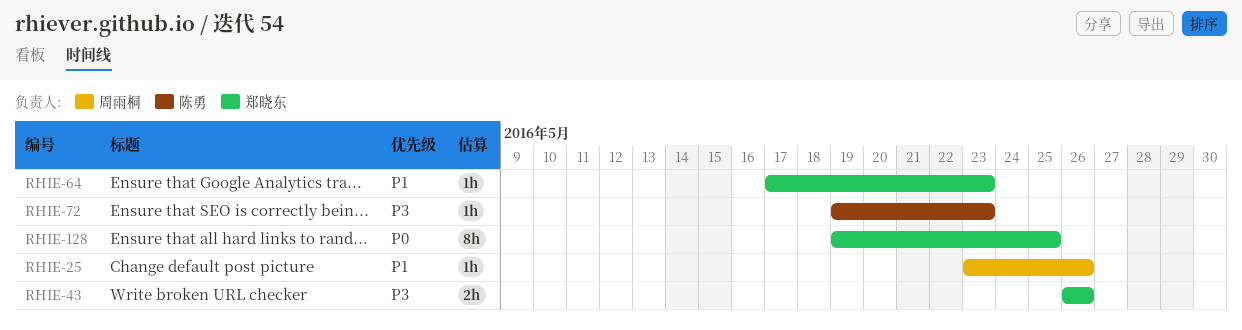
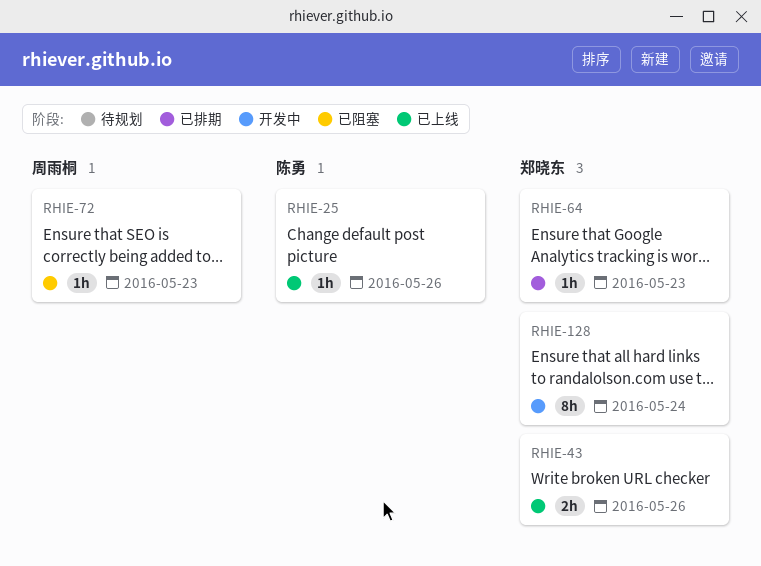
RHIE-25, owner: 周雨桐 -> 陈勇
RHIE-72, owner: 陈勇 -> 周雨桐
RHIE-128, due: May 25 -> May 24

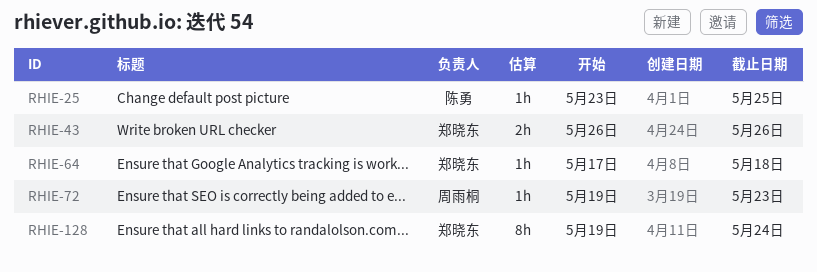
RHIE-25, due: May 26 -> May 25
RHIE-64, due: May 23 -> May 18

